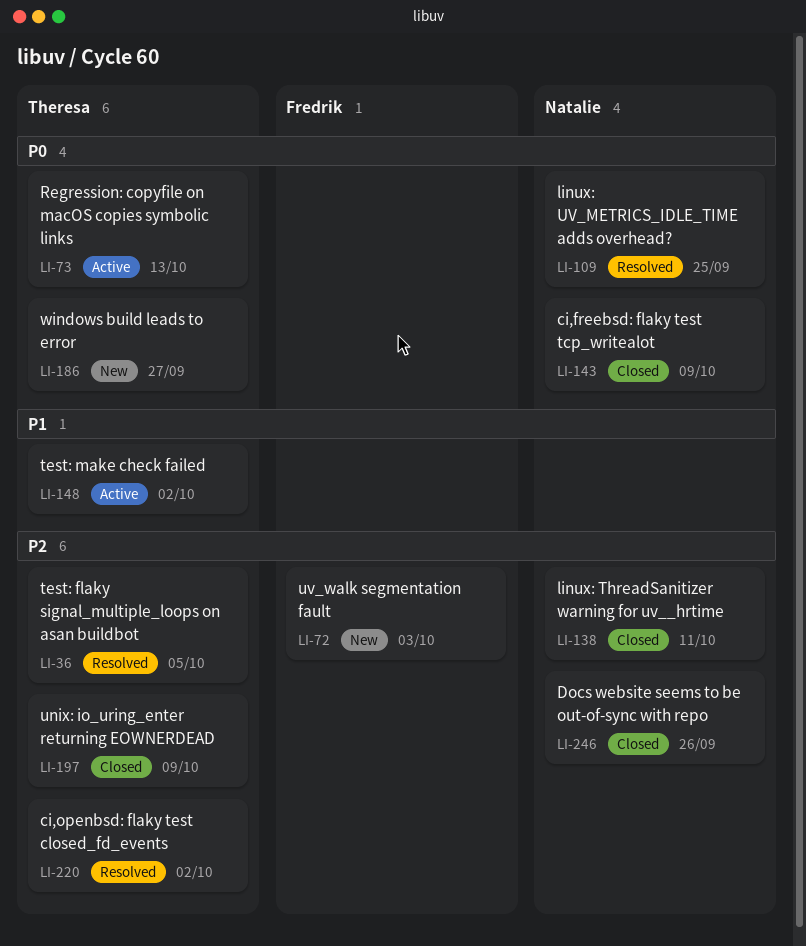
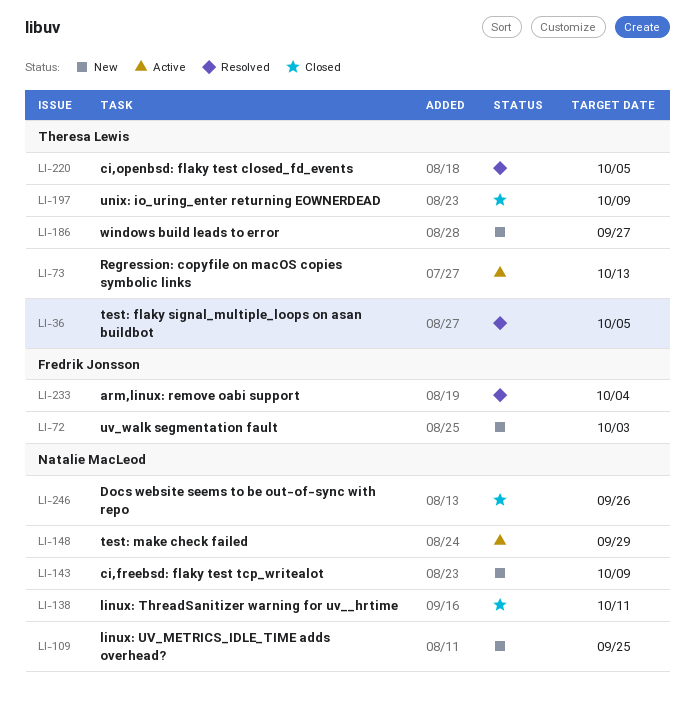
LI-109, status: Resolved -> New
LI-143, status: Closed -> New
LI-148, owner: Theresa Lewis -> Natalie MacLeod
LI-148, due: Oct 2 -> Sep 29
LI-220, due: Oct 2 -> Oct 5
LI-233: none -> present

